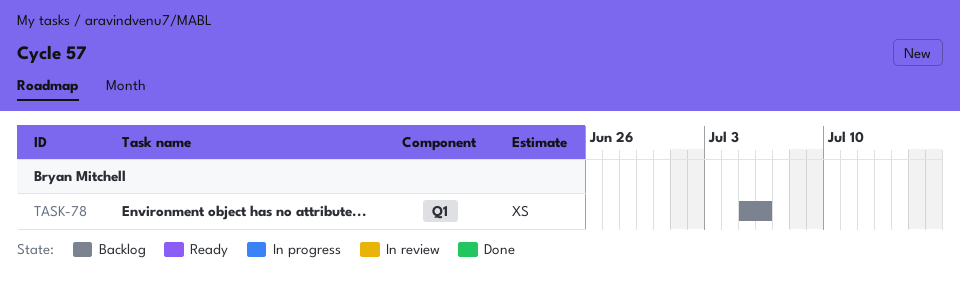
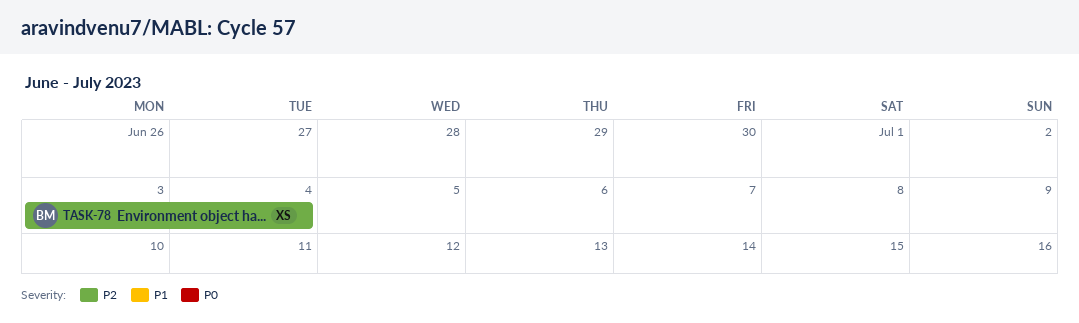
TASK-78, start: Jul 5 -> Jul 3
TASK-78, due: Jul 6 -> Jul 4

